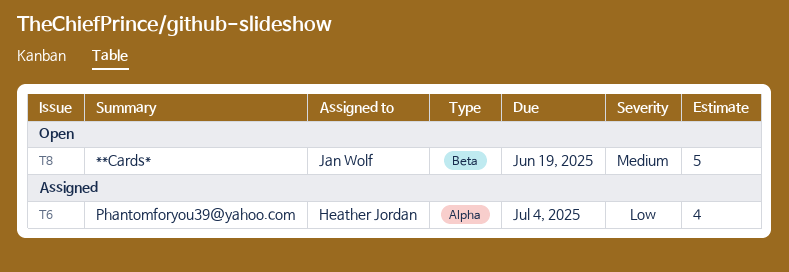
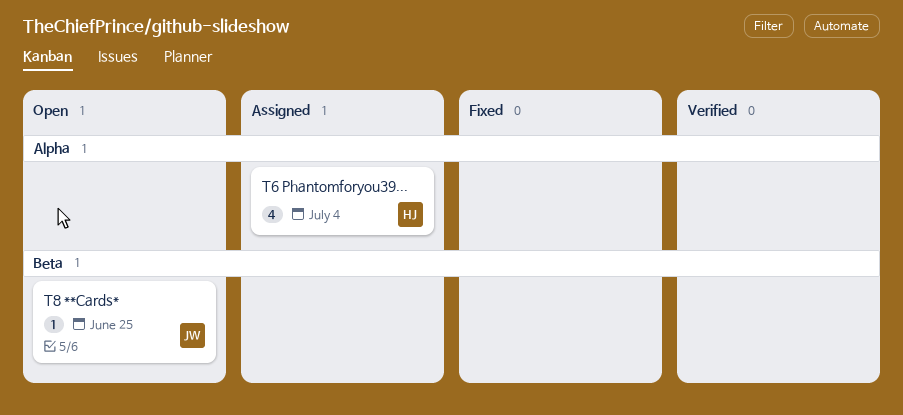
T8, estimate: 5 -> 1
T8, due: Jun 19 -> Jun 25

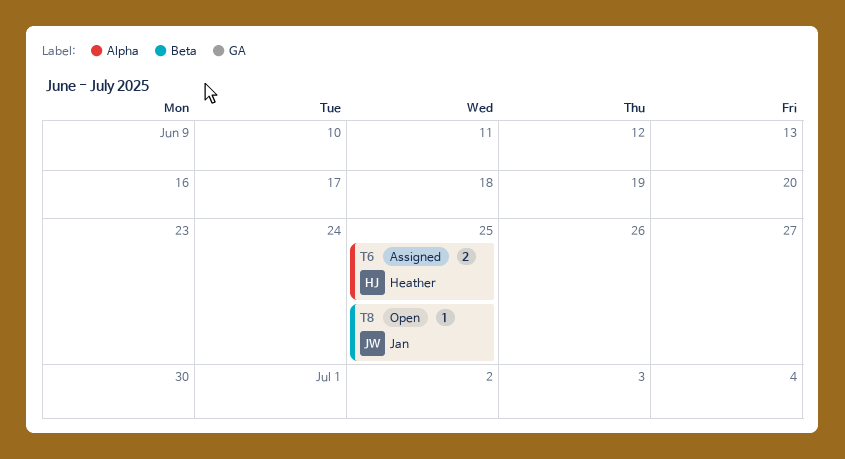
T6, estimate: 4 -> 2
T6, due: Jul 4 -> Jun 25

